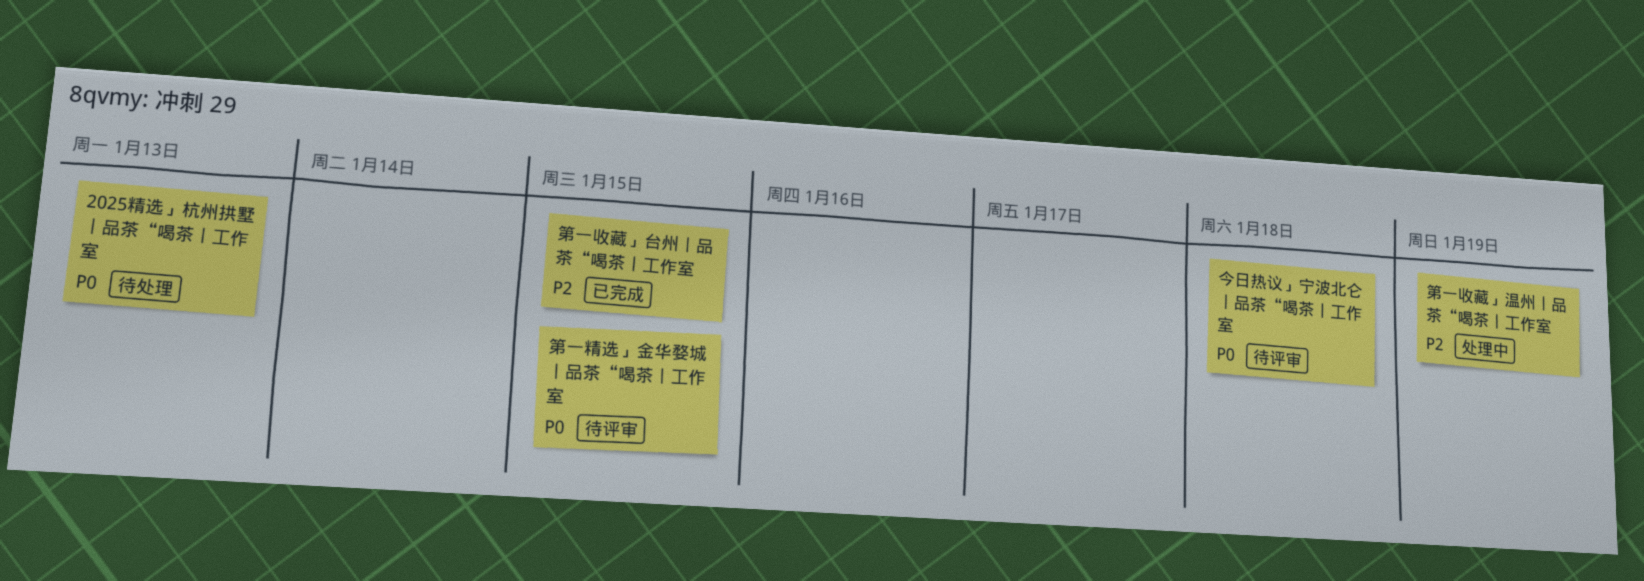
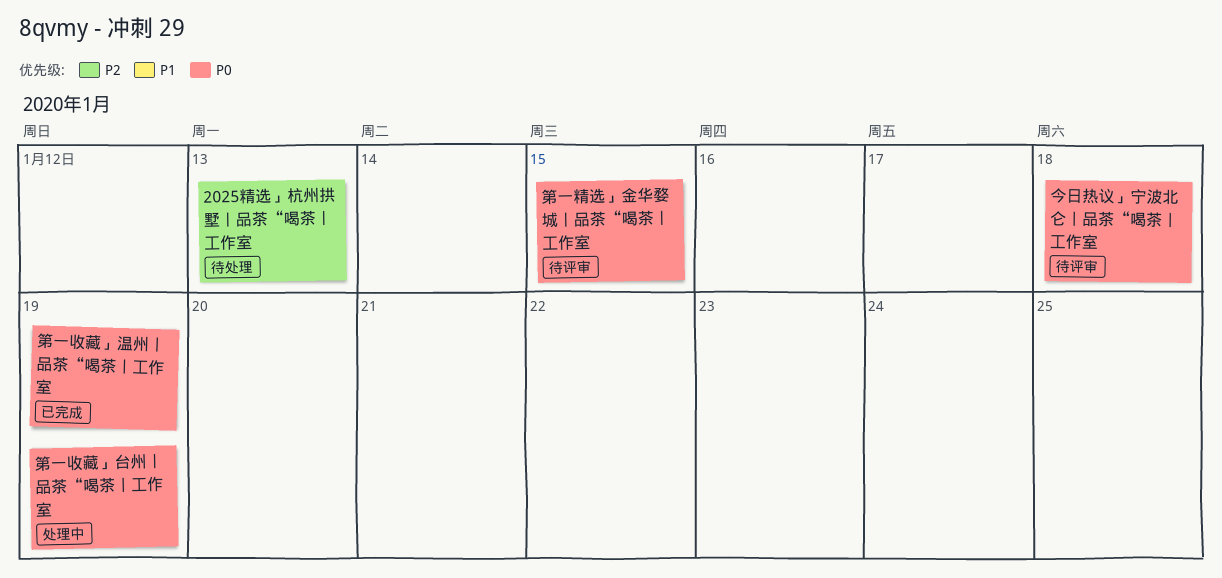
2025精选」杭州拱墅丨品茶“喝茶丨工作室, priority: P0 -> P2
第一收藏」台州丨品茶“喝茶丨工作室, status: 已完成 -> 处理中
第一收藏」台州丨品茶“喝茶丨工作室, priority: P2 -> P0
第一收藏」台州丨品茶“喝茶丨工作室, due: Jan 15 -> Jan 19
第一收藏」温州丨品茶“喝茶丨工作室, status: 处理中 -> 已完成
第一收藏」温州丨品茶“喝茶丨工作室, priority: P2 -> P0

